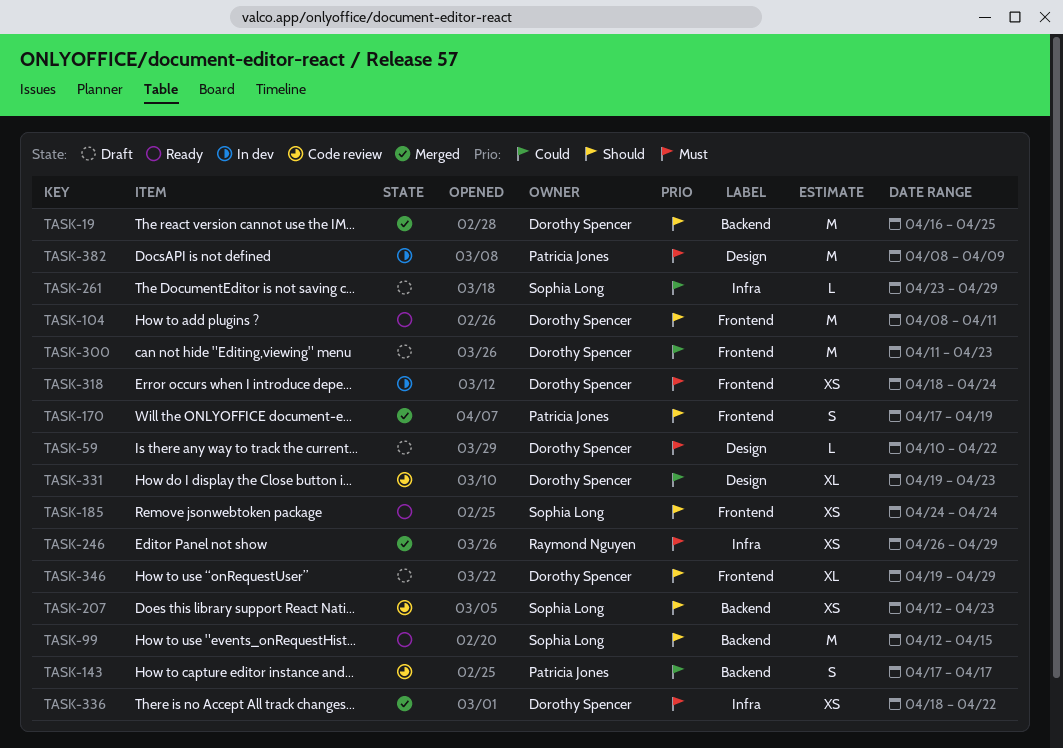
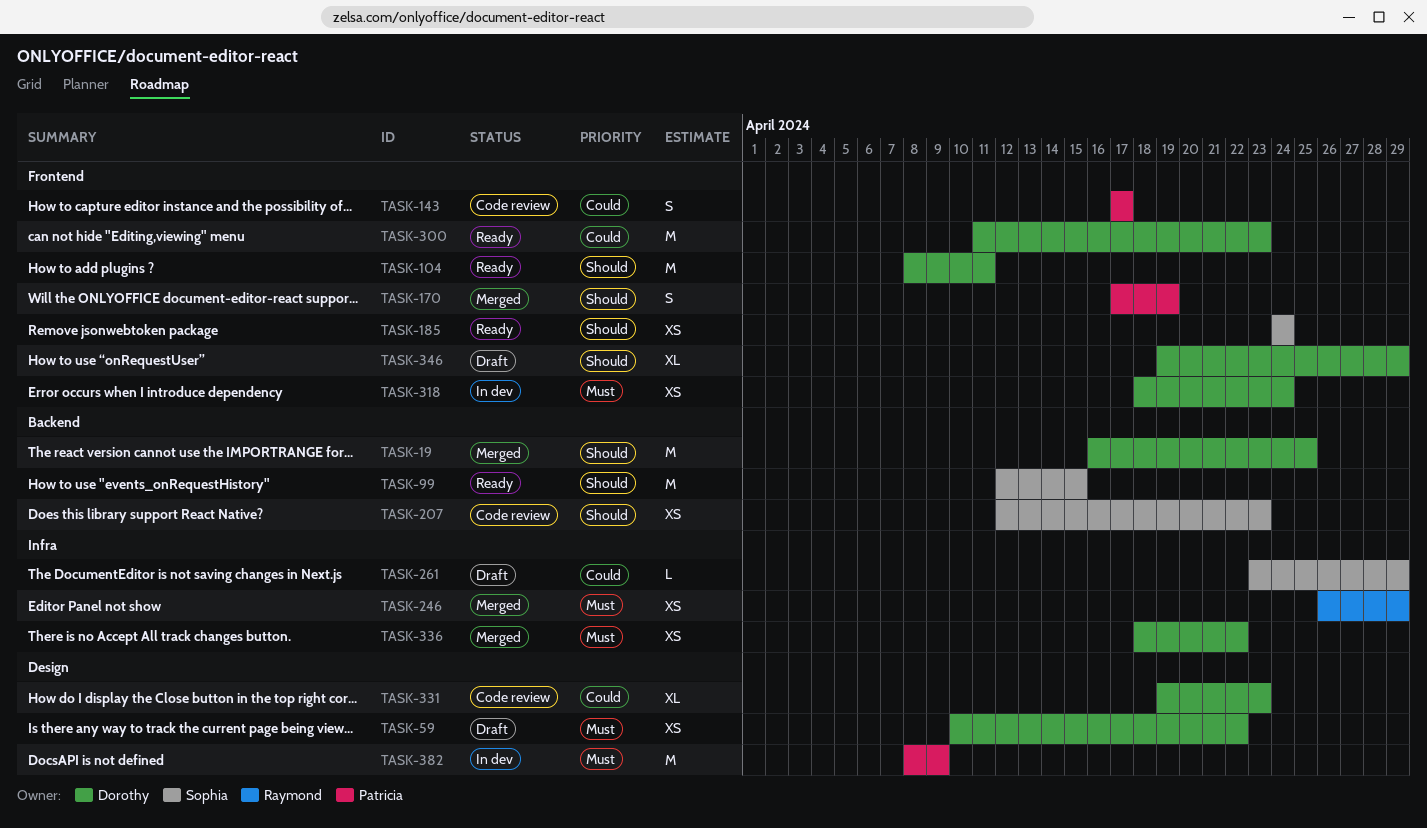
TASK-59, estimate: L -> XS
TASK-143, label: Backend -> Frontend
TASK-300, status: Draft -> Ready

